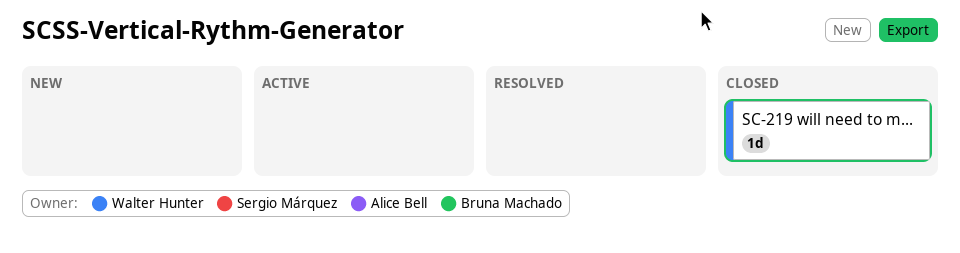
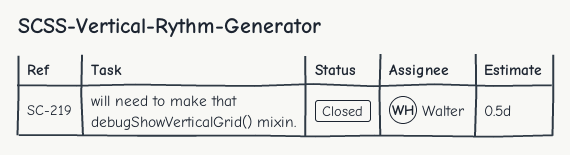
SC-219, estimate: 1d -> 0.5d

